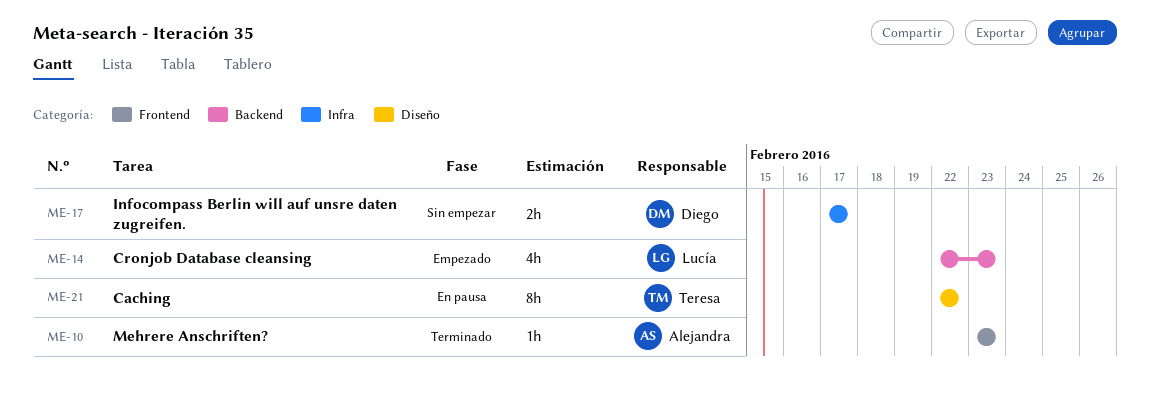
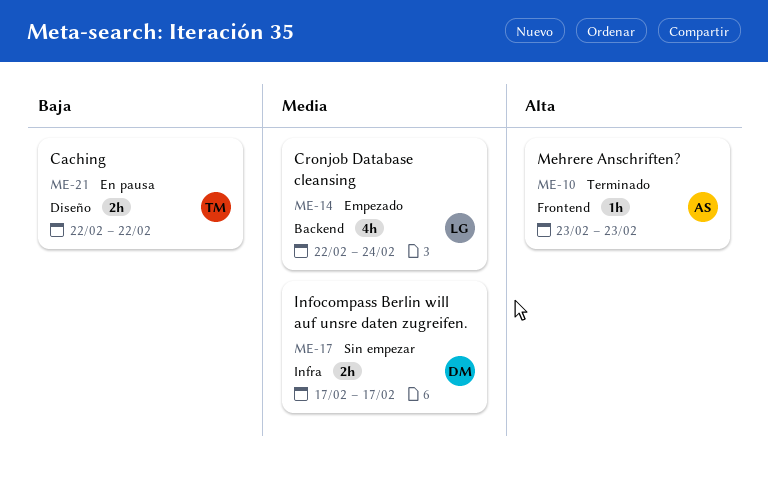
ME-14, due: Feb 23 -> Feb 24
ME-21, estimate: 8h -> 2h

